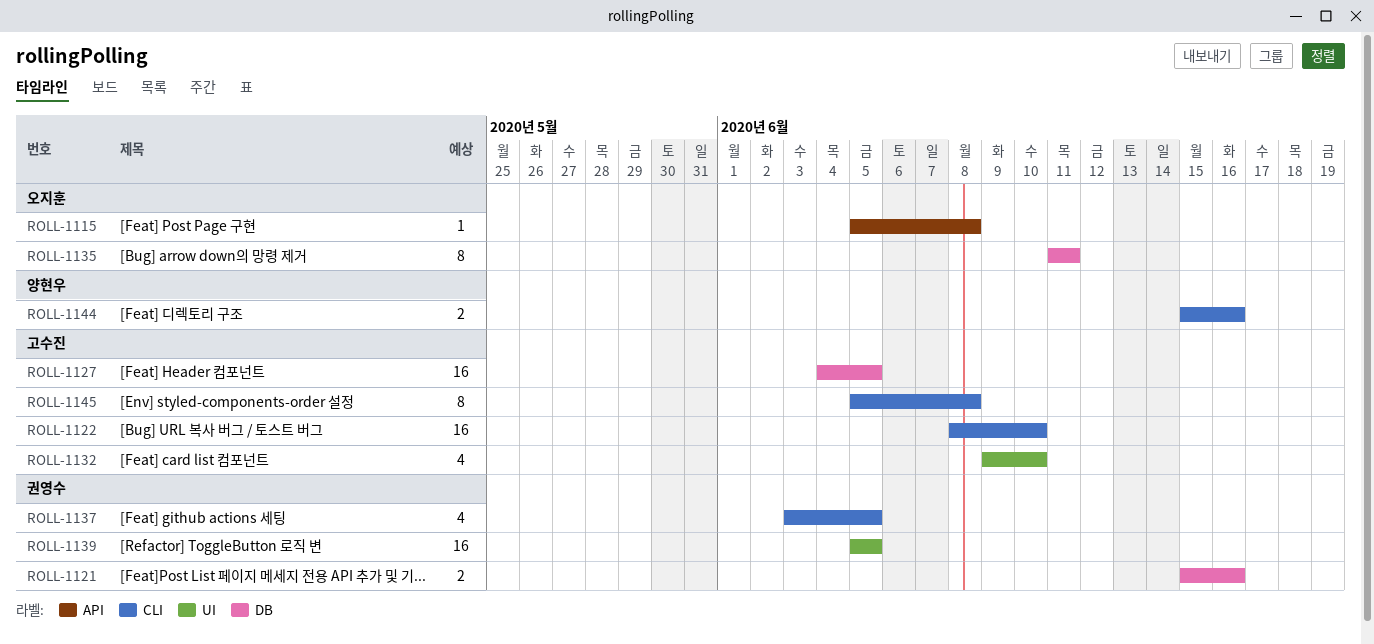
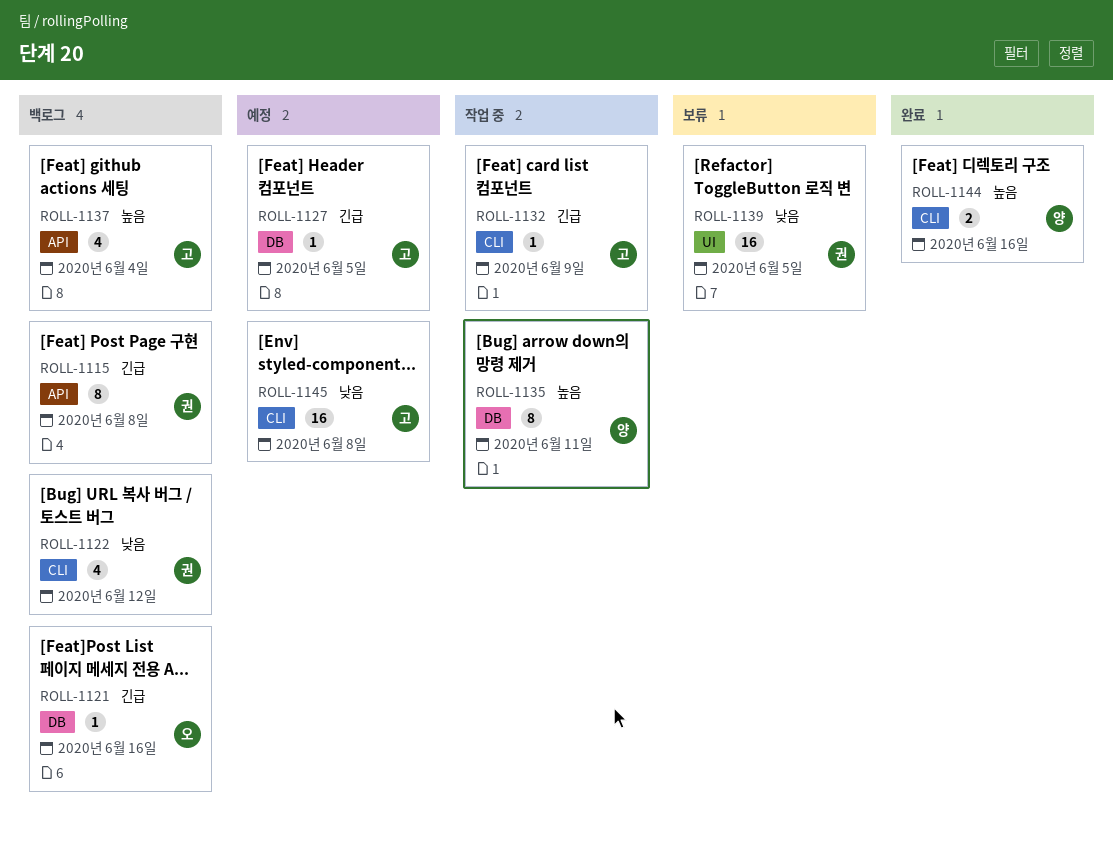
ROLL-1115, owner: 오지훈 -> 권영수
ROLL-1115, estimate: 1 -> 8
ROLL-1121, owner: 권영수 -> 오지훈
ROLL-1121, estimate: 2 -> 1
ROLL-1122, owner: 고수진 -> 권영수
ROLL-1122, estimate: 16 -> 4
ROLL-1122, due: Jun 10 -> Jun 12
ROLL-1127, estimate: 16 -> 1
ROLL-1132, label: UI -> CLI
ROLL-1132, estimate: 4 -> 1
ROLL-1132, due: Jun 10 -> Jun 9
ROLL-1135, owner: 오지훈 -> 양현우
ROLL-1137, owner: 권영수 -> 고수진
ROLL-1137, label: CLI -> API
ROLL-1137, due: Jun 5 -> Jun 4
ROLL-1145, estimate: 8 -> 16

